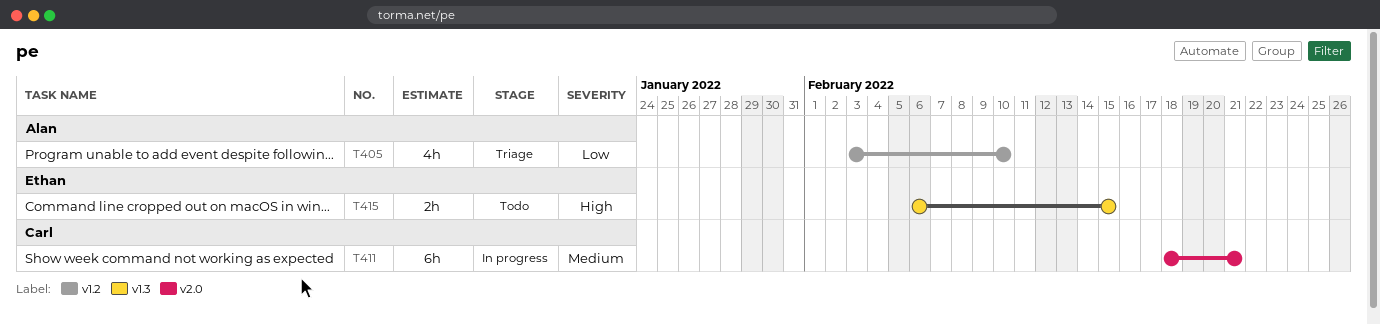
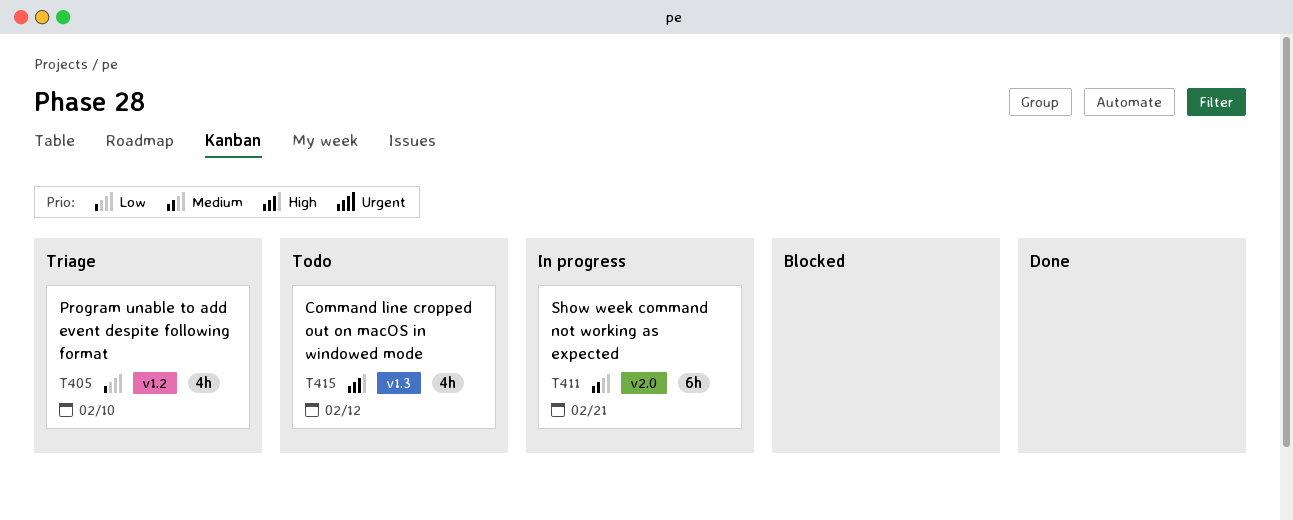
T415, estimate: 2h -> 4h
T415, due: Feb 15 -> Feb 12

